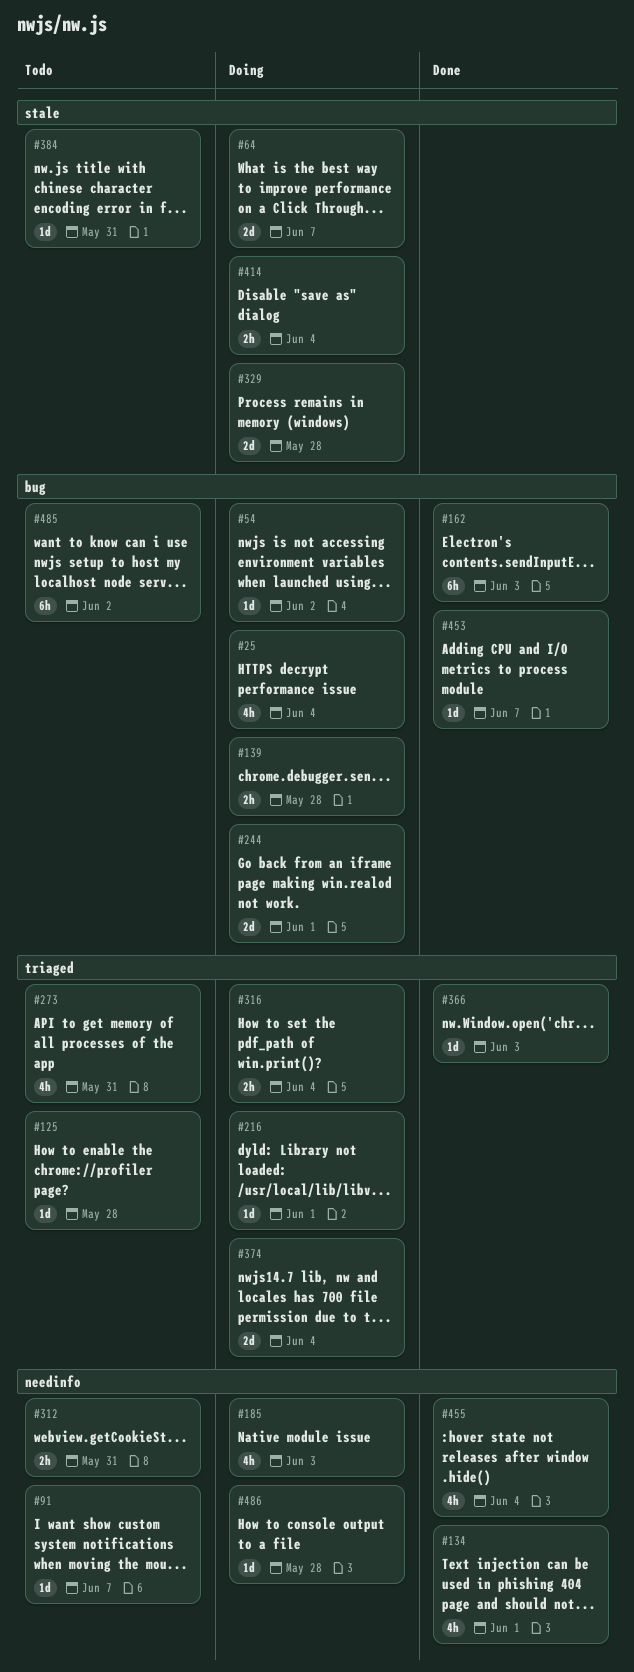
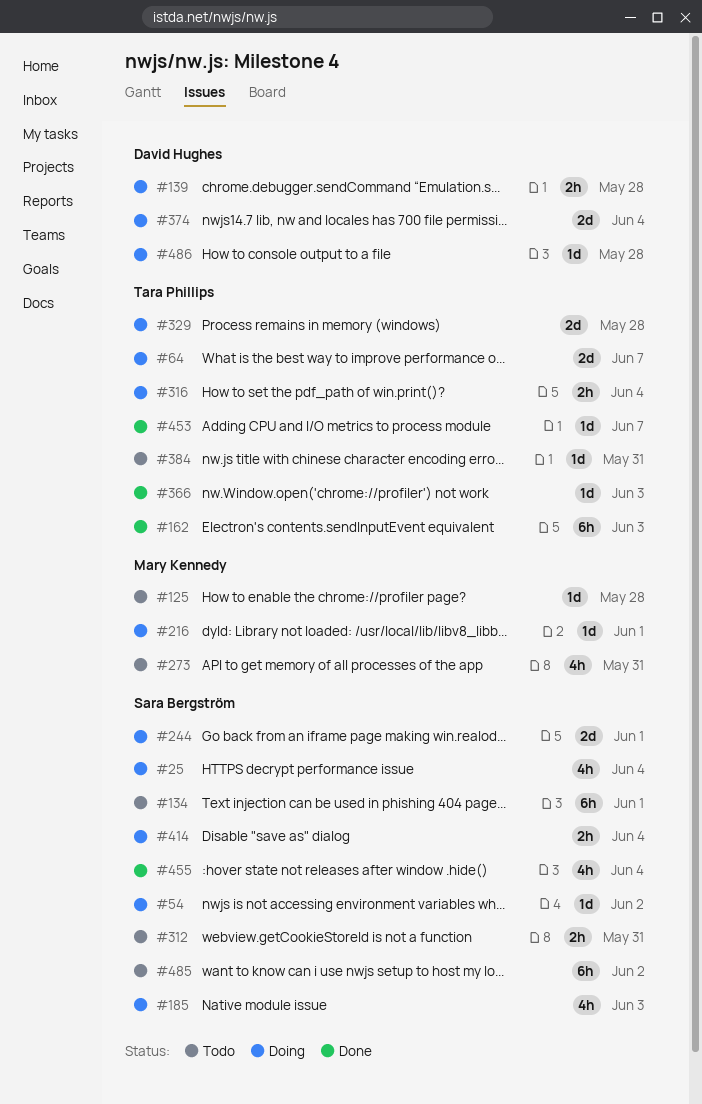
#91: present -> none
#134, status: Done -> Todo
#134, estimate: 4h -> 6h

